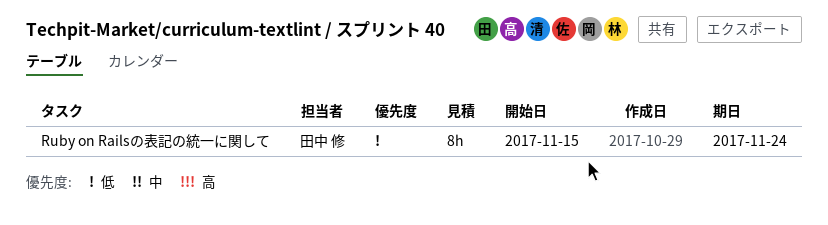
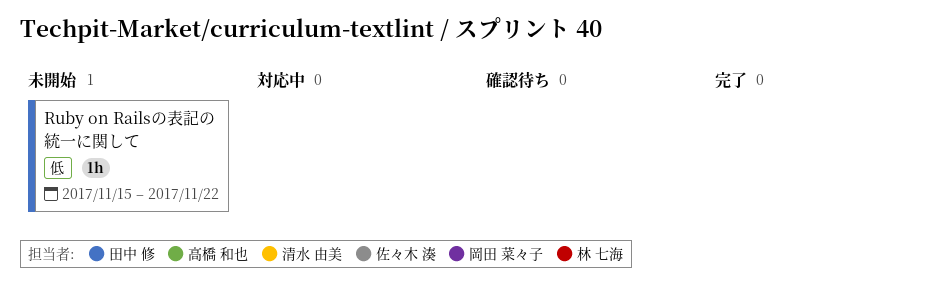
Ruby on Railsの表記の統一に関して, estimate: 8h -> 1h
Ruby on Railsの表記の統一に関して, due: Nov 24 -> Nov 22

